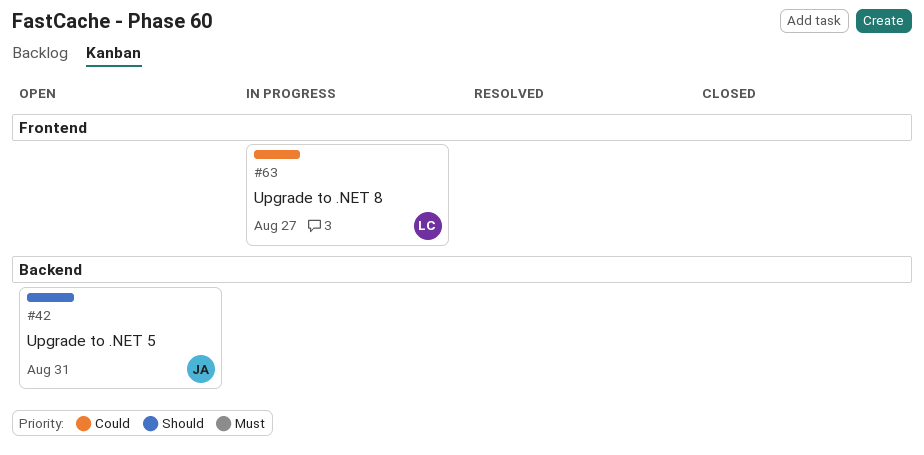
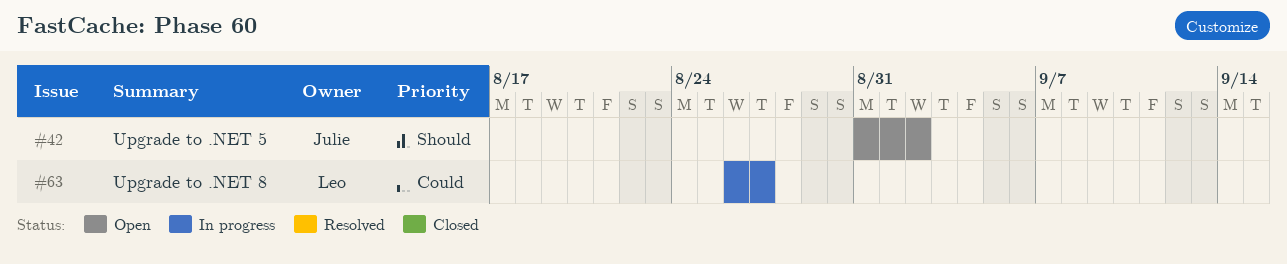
#42, due: Aug 31 -> Sep 2

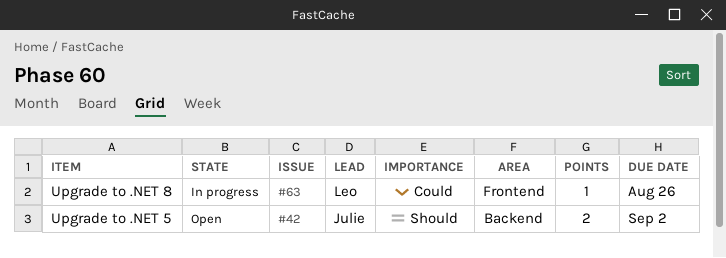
#63, due: Aug 27 -> Aug 26

